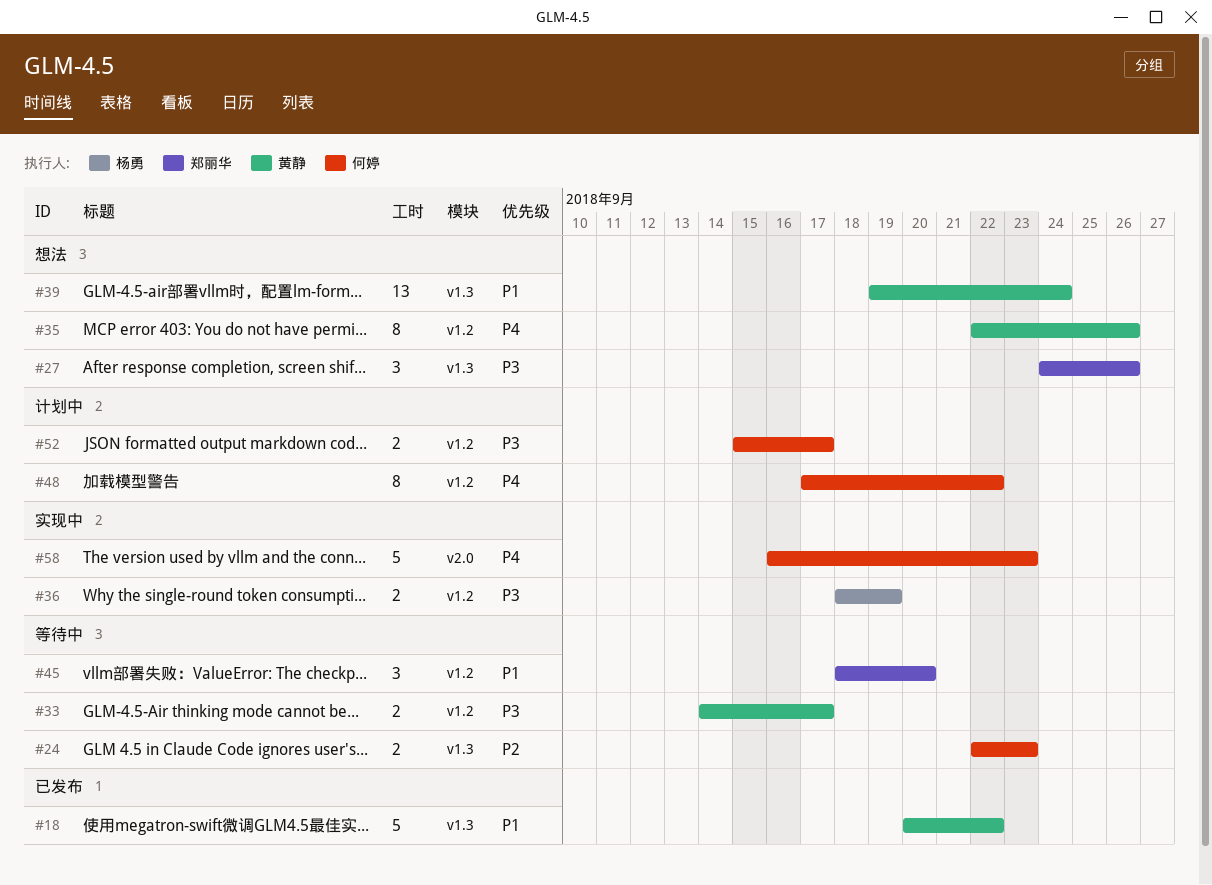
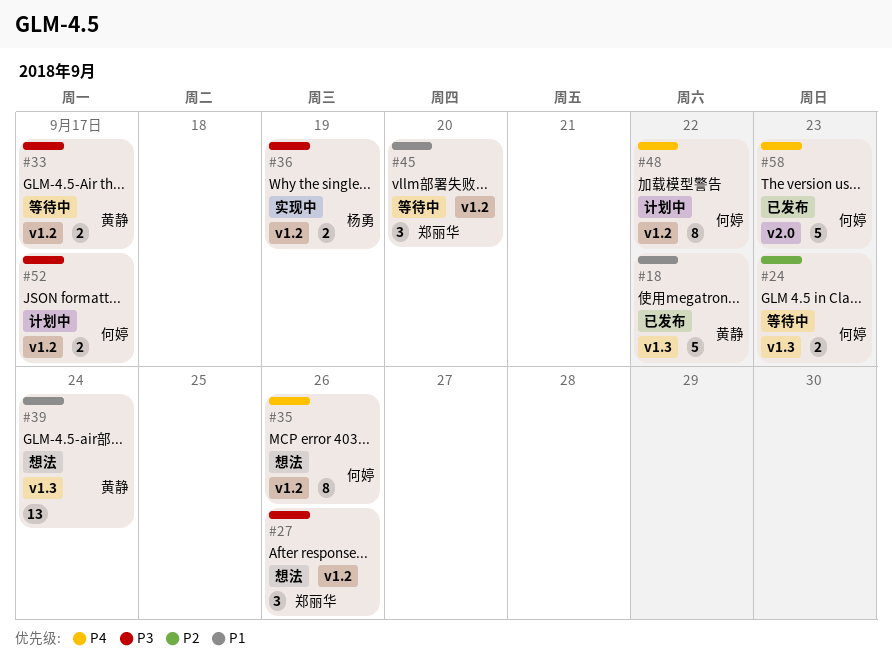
#27, label: v1.3 -> v1.2
#35, owner: 黄静 -> 何婷
#58, status: 实现中 -> 已发布

